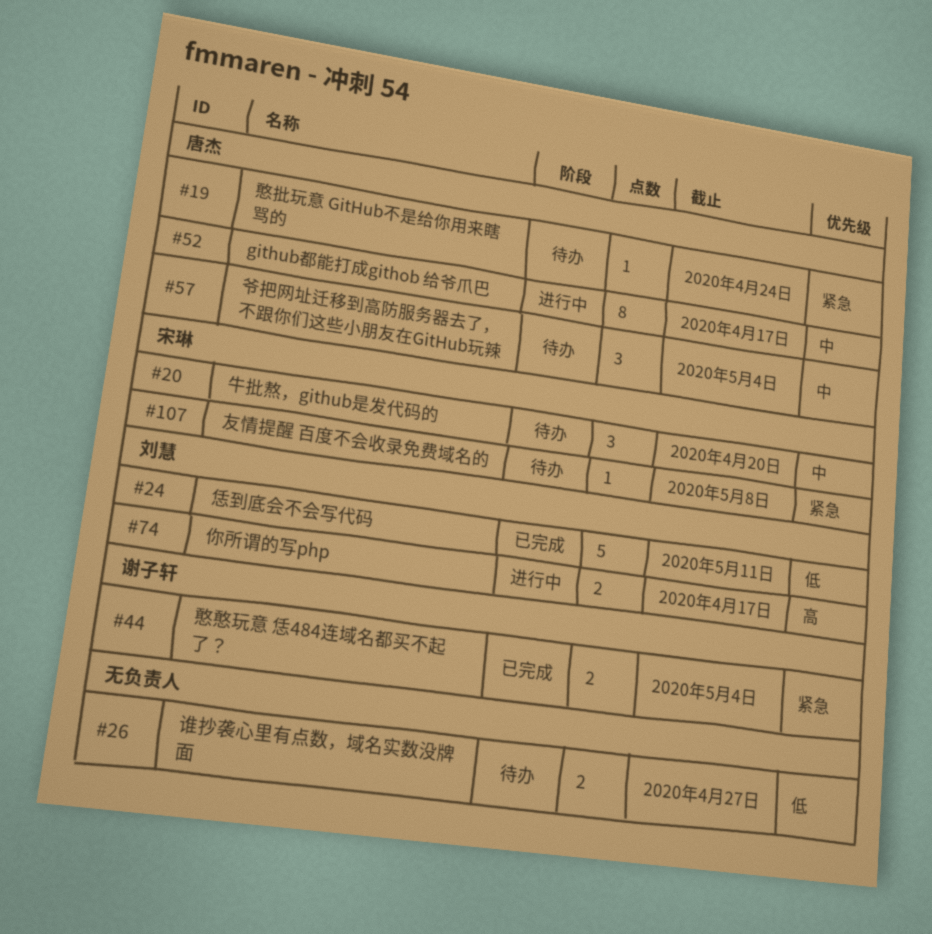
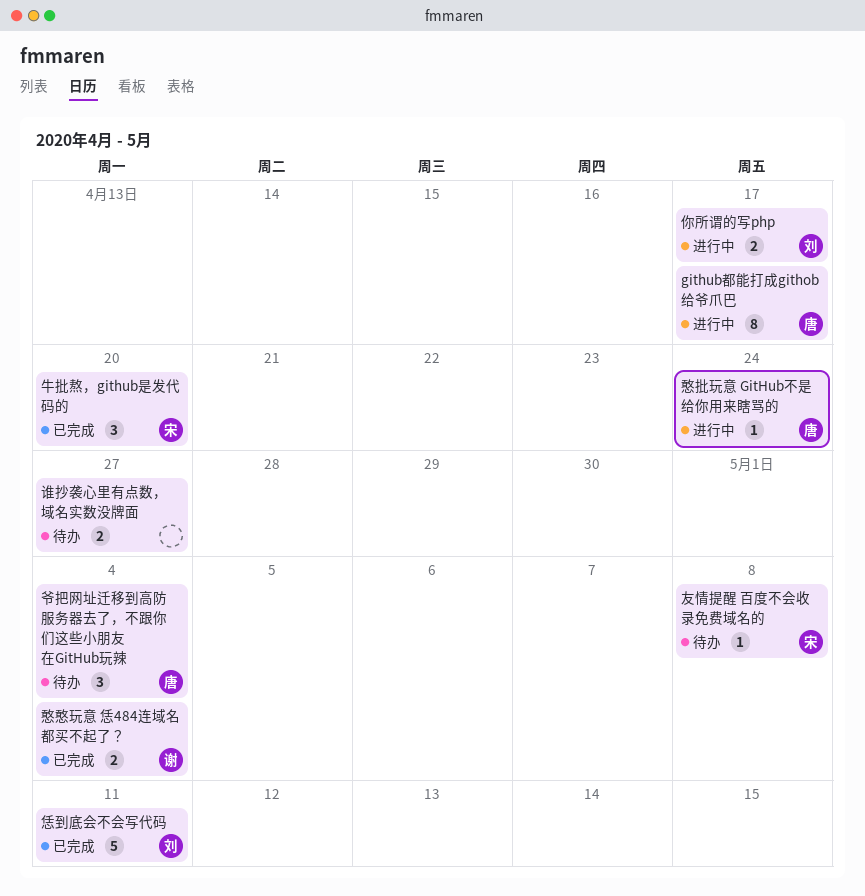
憨批玩意 GitHub不是给你用来瞎骂的, status: 待办 -> 进行中
牛批熬，github是发代码的, status: 待办 -> 已完成

